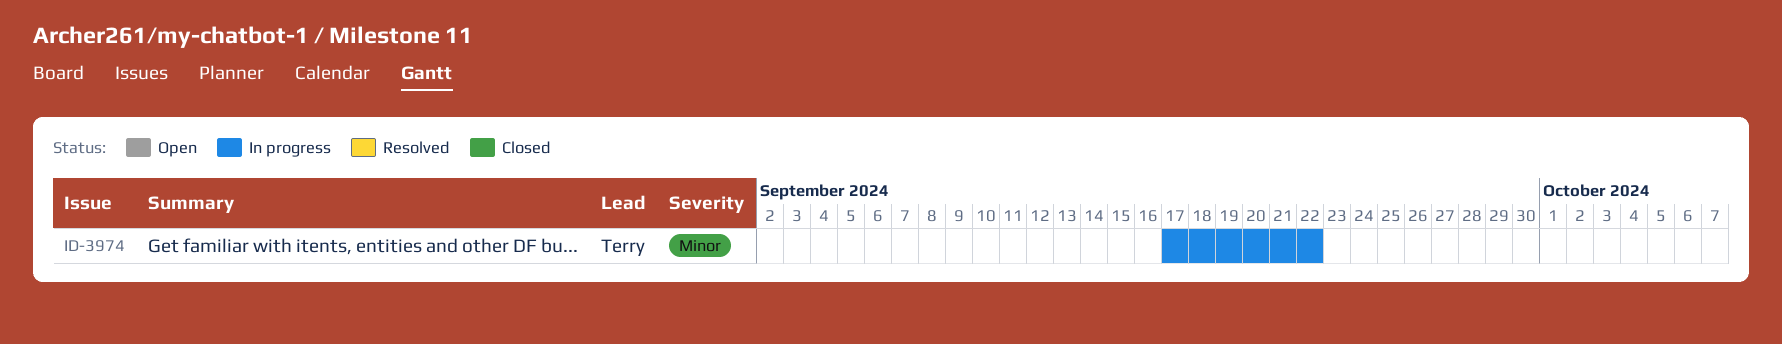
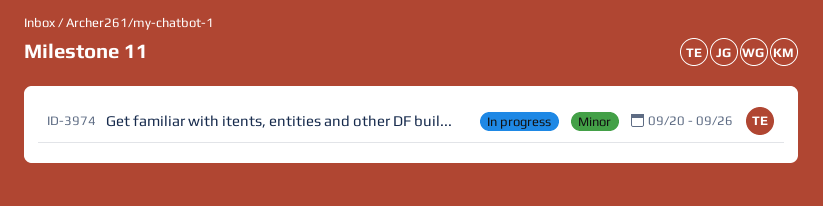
ID-3974, start: Sep 17 -> Sep 20
ID-3974, due: Sep 22 -> Sep 26

